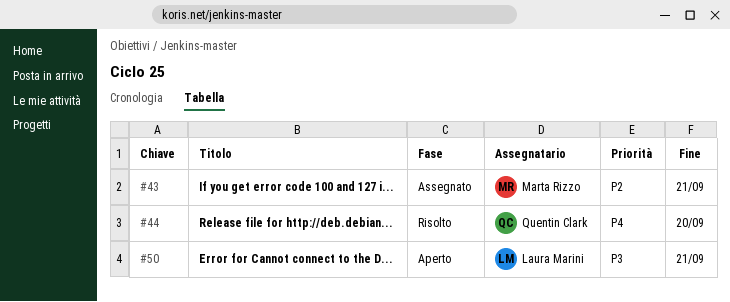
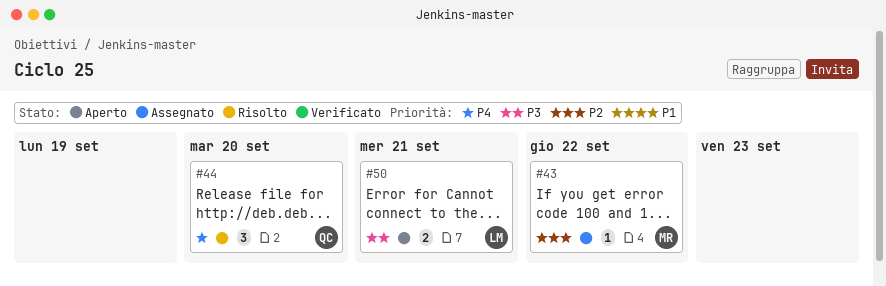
#43, due: Sep 21 -> Sep 22

